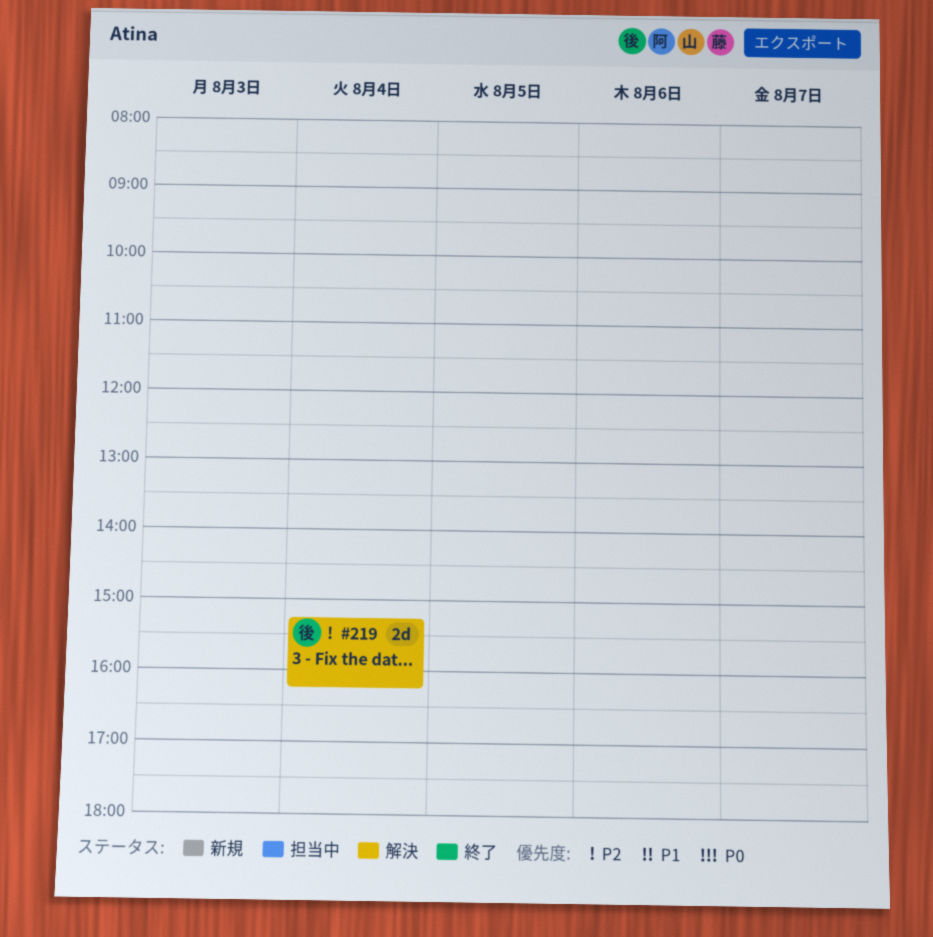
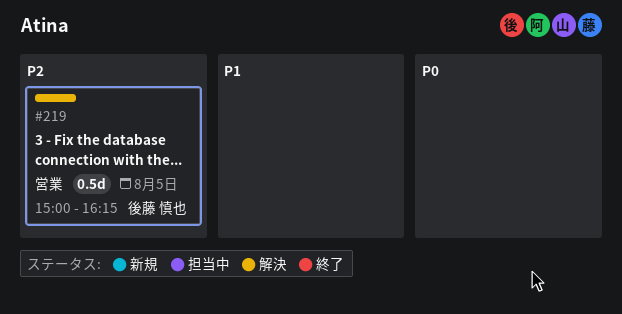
#219, estimate: 2d -> 0.5d
#219, day: Aug 4 -> Aug 5
#219, begins: 15:15 -> 15:00

